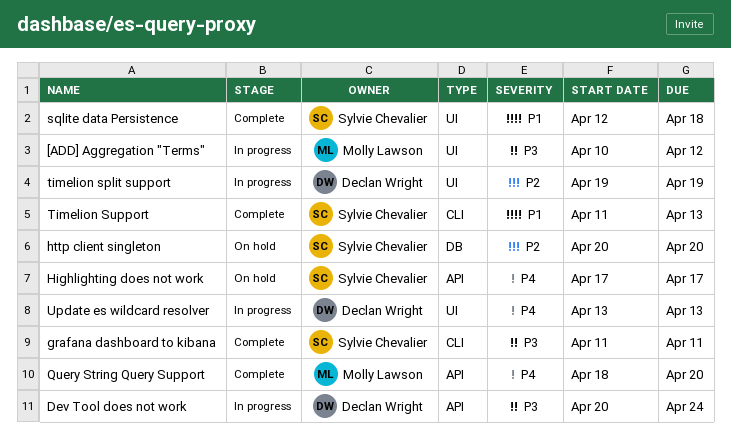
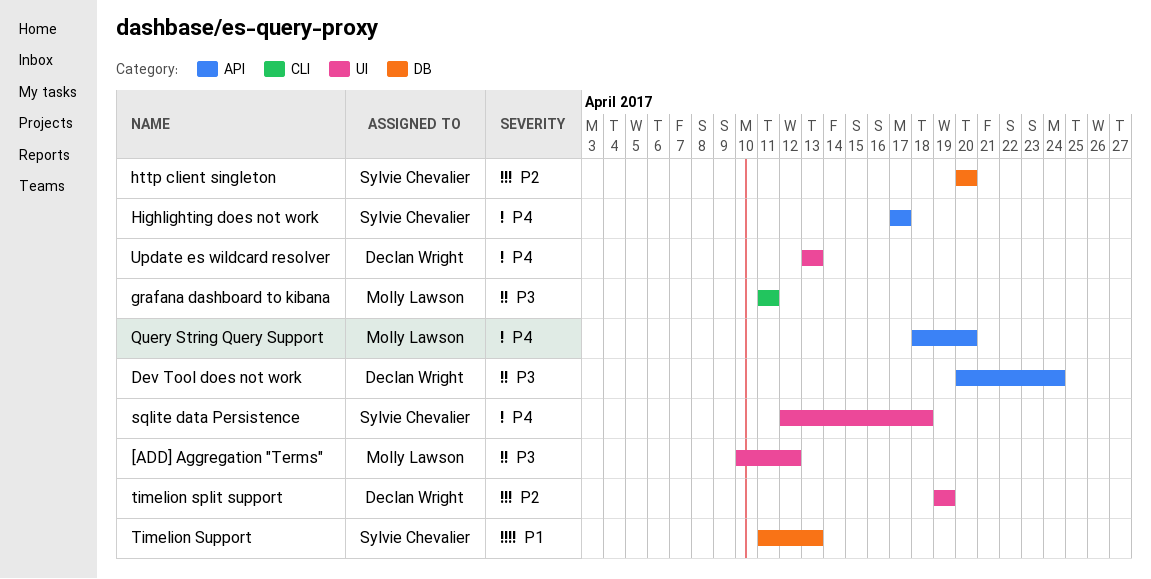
grafana dashboard to kibana, owner: Sylvie Chevalier -> Molly Lawson
sqlite data Persistence, priority: P1 -> P4
Timelion Support, label: CLI -> DB

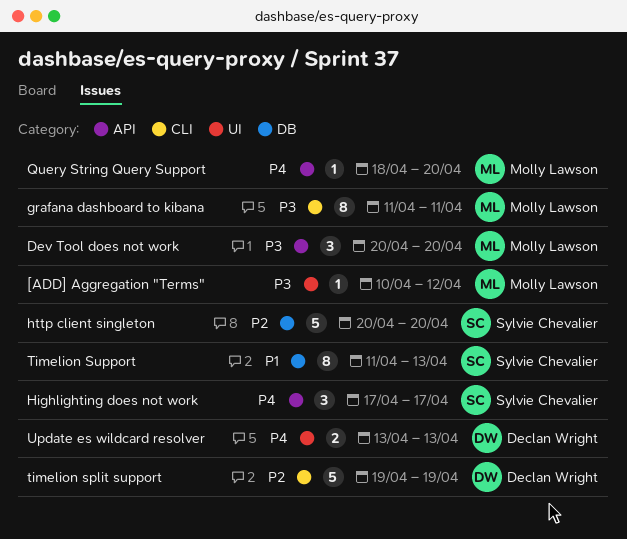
Dev Tool does not work, owner: Declan Wright -> Molly Lawson
Dev Tool does not work, due: Apr 24 -> Apr 20
sqlite data Persistence: present -> none
timelion split support, label: UI -> CLI

